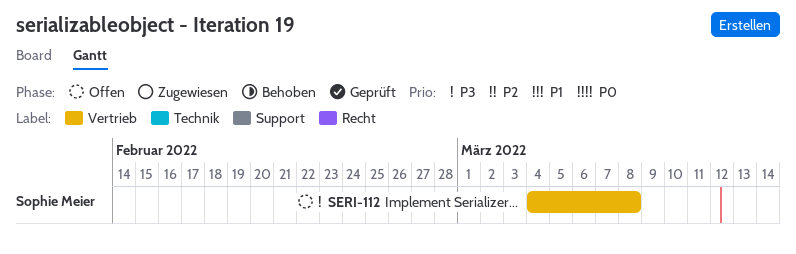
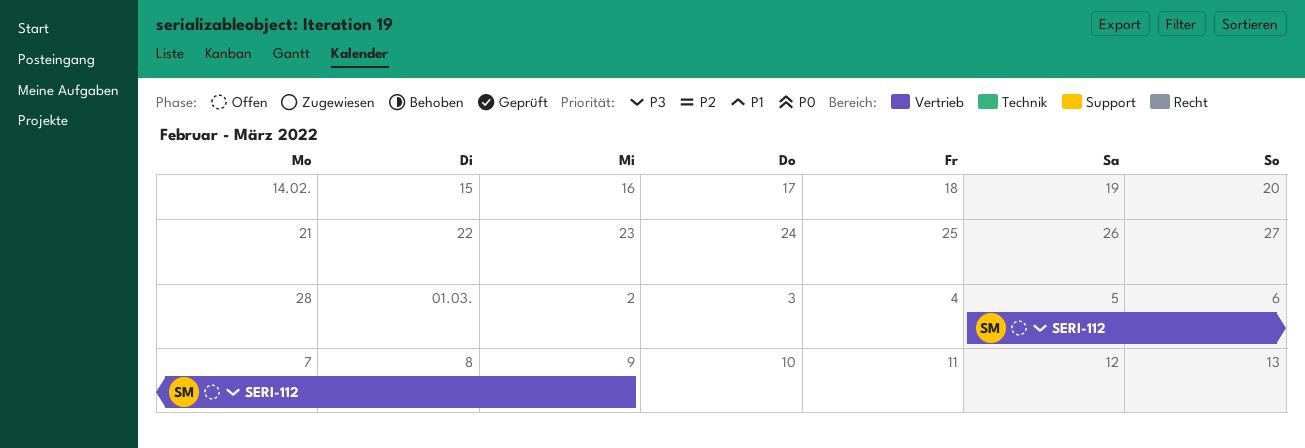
SERI-112, start: Mar 4 -> Mar 5
SERI-112, due: Mar 8 -> Mar 9

